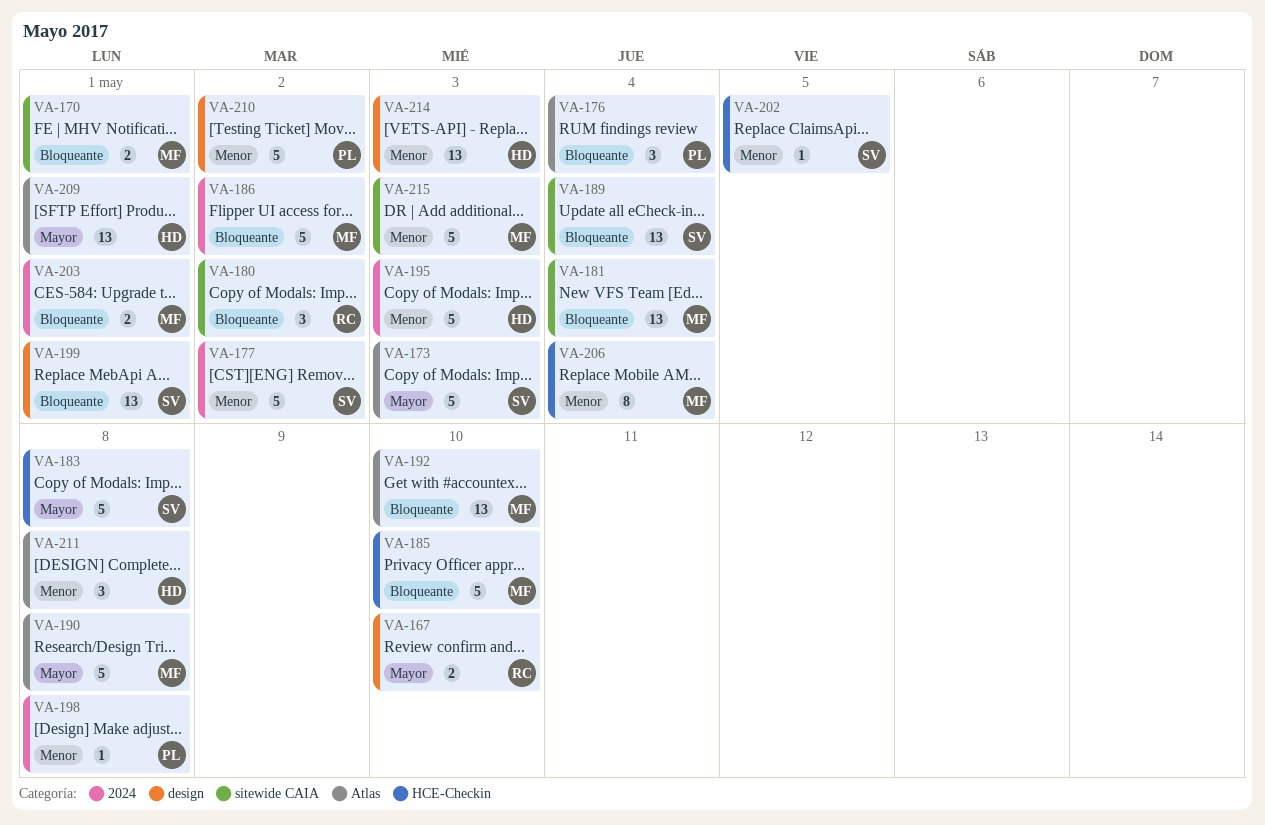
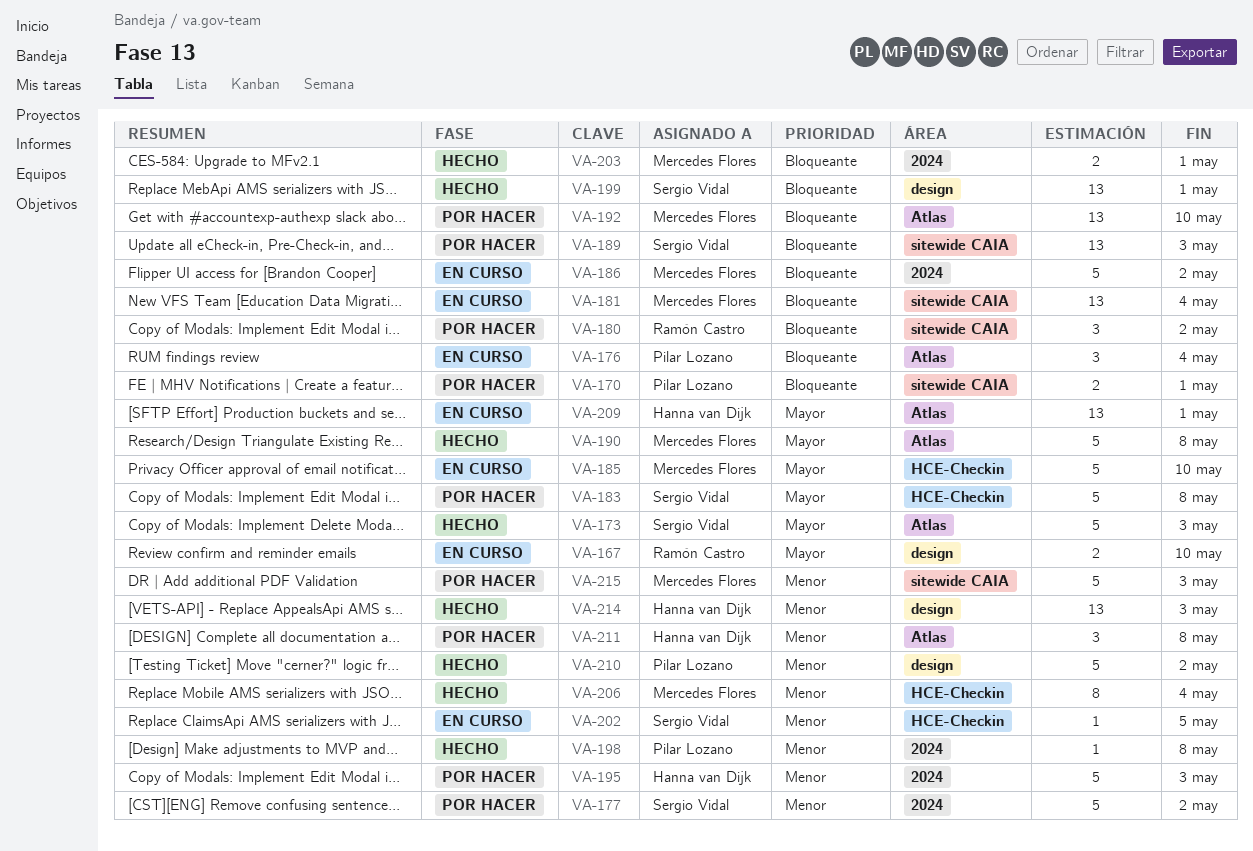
VA-170, owner: Mercedes Flores -> Pilar Lozano
VA-185, priority: Bloqueante -> Mayor
VA-189, due: May 4 -> May 3

